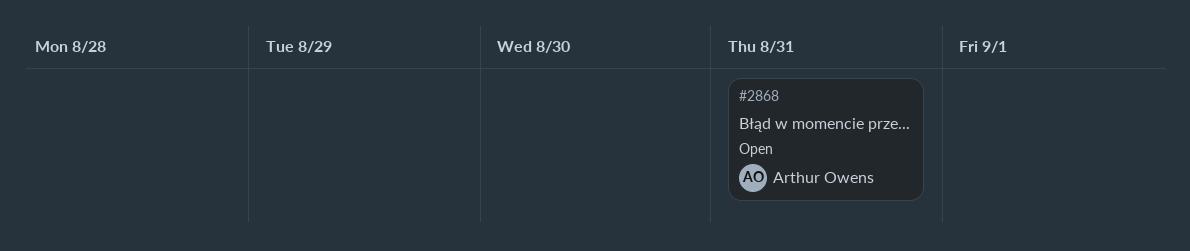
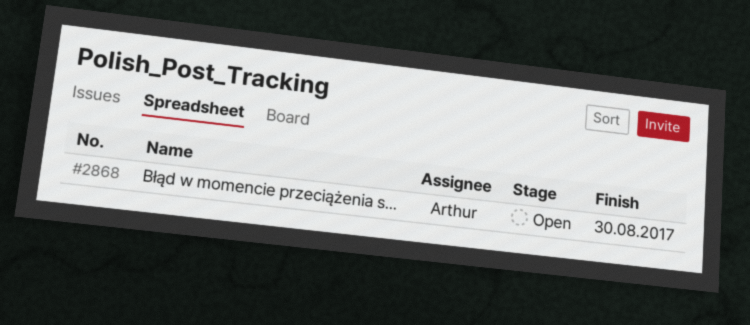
#2868, due: Aug 31 -> Aug 30

